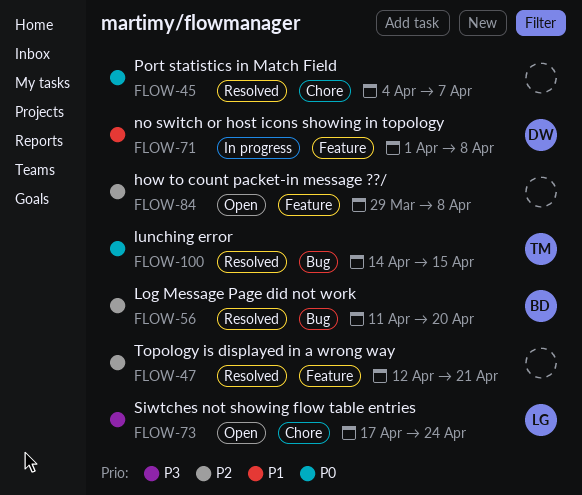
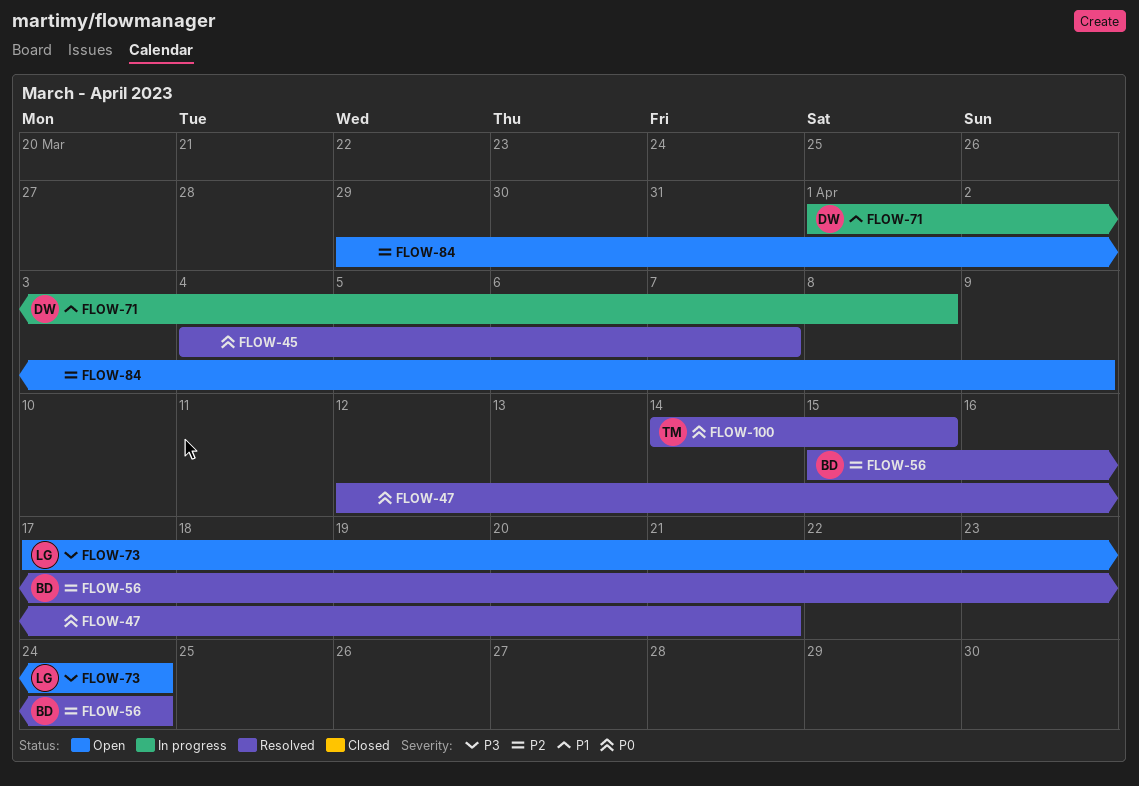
FLOW-47, priority: P2 -> P0
FLOW-56, start: Apr 11 -> Apr 15
FLOW-56, due: Apr 20 -> Apr 24
FLOW-84, due: Apr 8 -> Apr 9

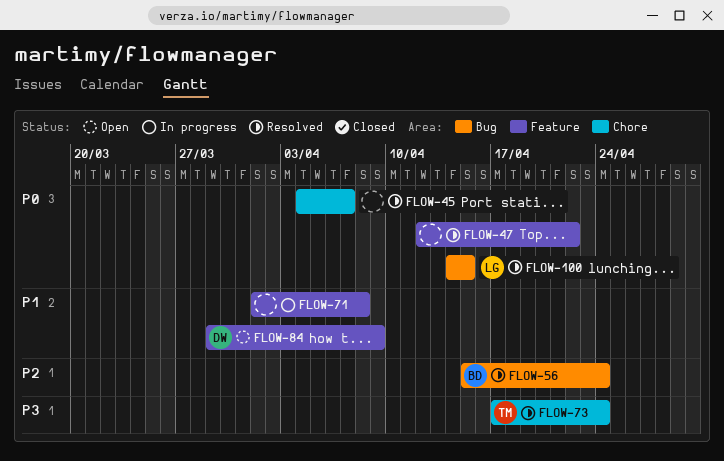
FLOW-47, due: Apr 21 -> Apr 22
FLOW-71, owner: DW -> none
FLOW-73, status: Open -> Resolved
FLOW-73, owner: LG -> TM
FLOW-84, owner: none -> DW
FLOW-84, priority: P2 -> P1
FLOW-100, owner: TM -> LG

